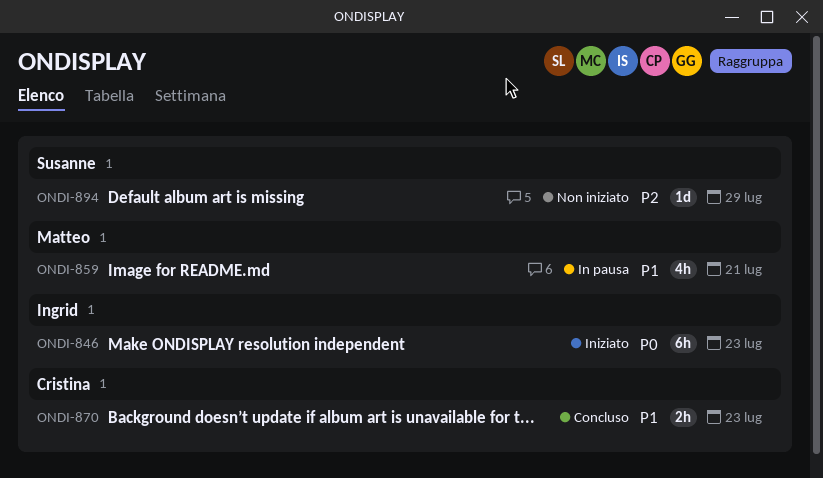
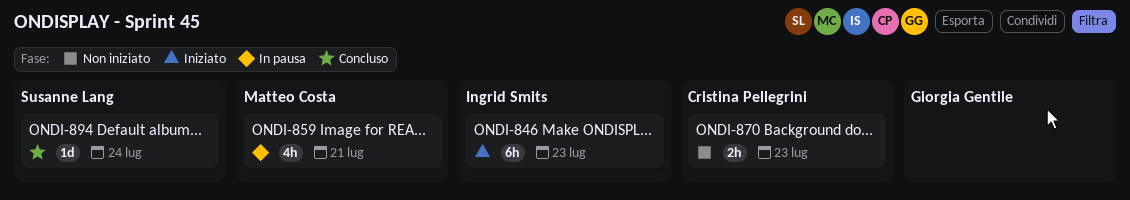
ONDI-870, status: Concluso -> Non iniziato
ONDI-894, status: Non iniziato -> Concluso
ONDI-894, due: Jul 29 -> Jul 24

